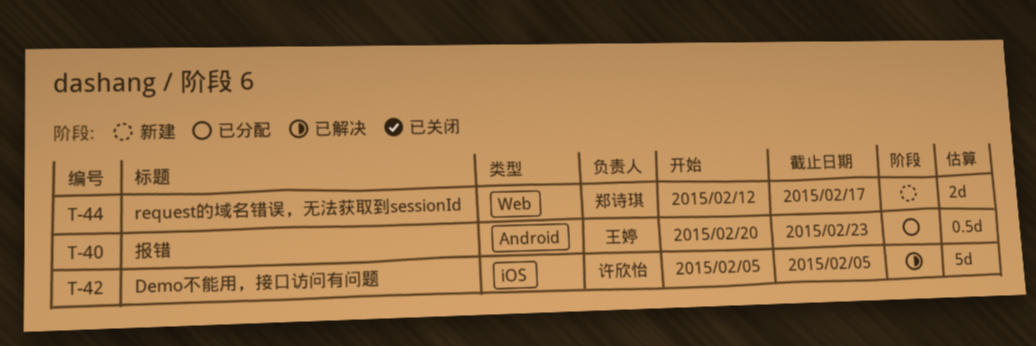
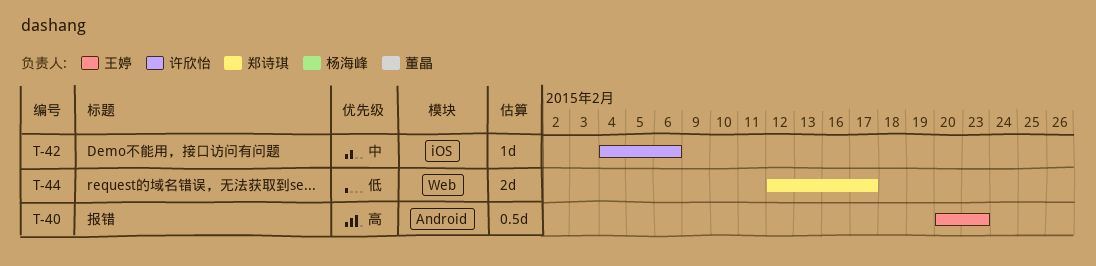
T-42, estimate: 5d -> 1d
T-42, start: Feb 5 -> Feb 4
T-42, due: Feb 5 -> Feb 6

